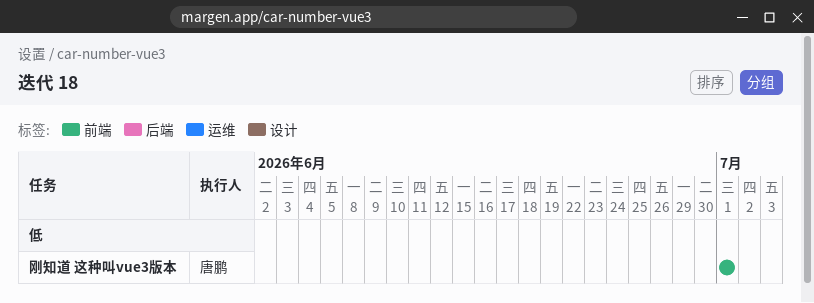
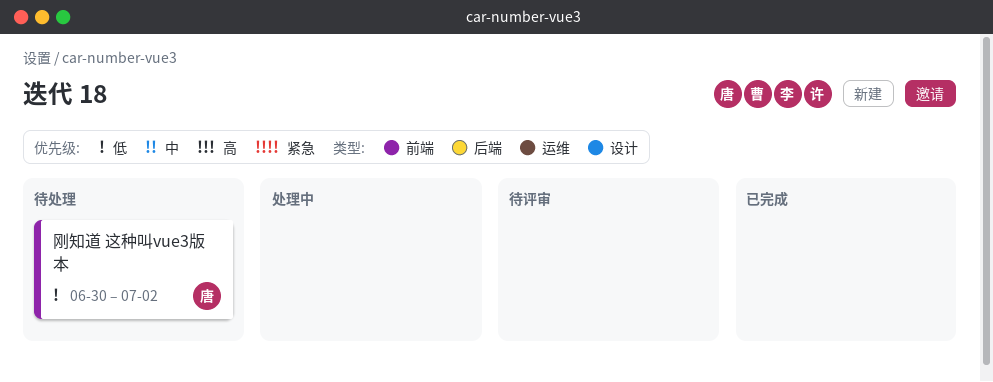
刚知道 这种叫vue3版本, start: Jul 1 -> Jun 30
刚知道 这种叫vue3版本, due: Jul 1 -> Jul 2

